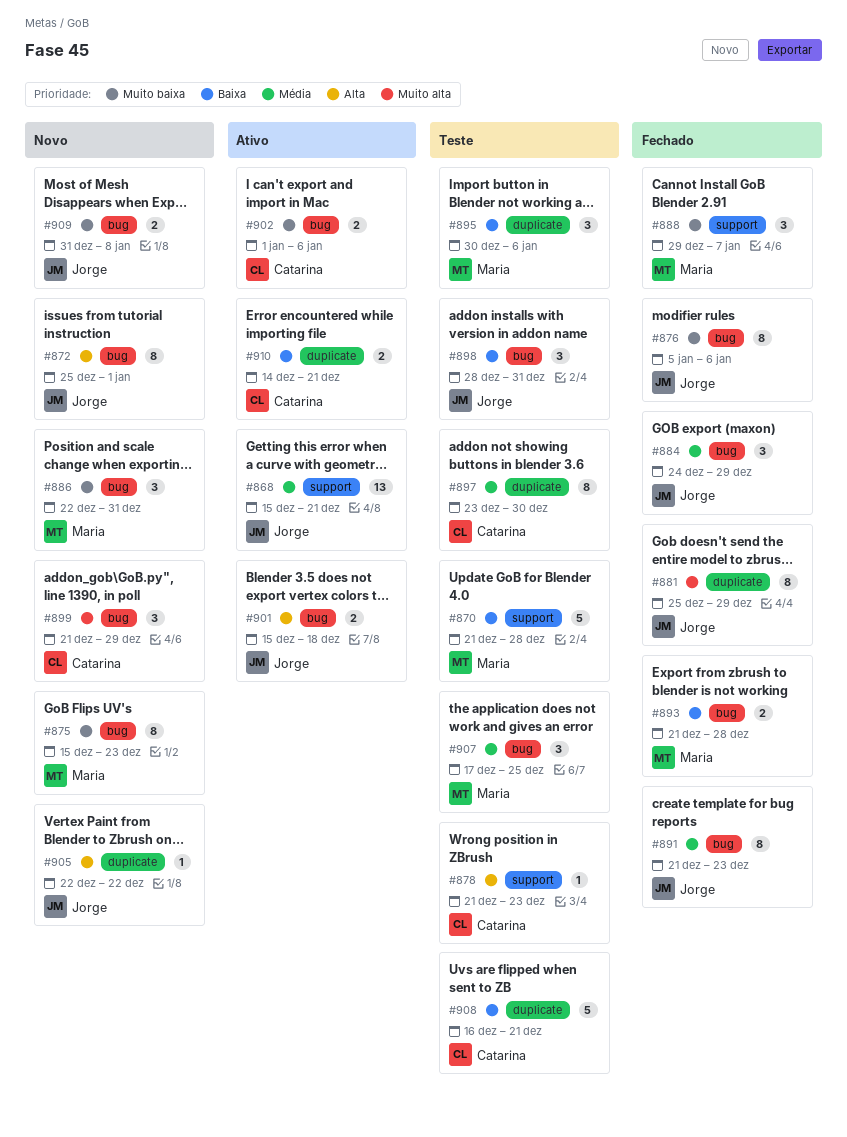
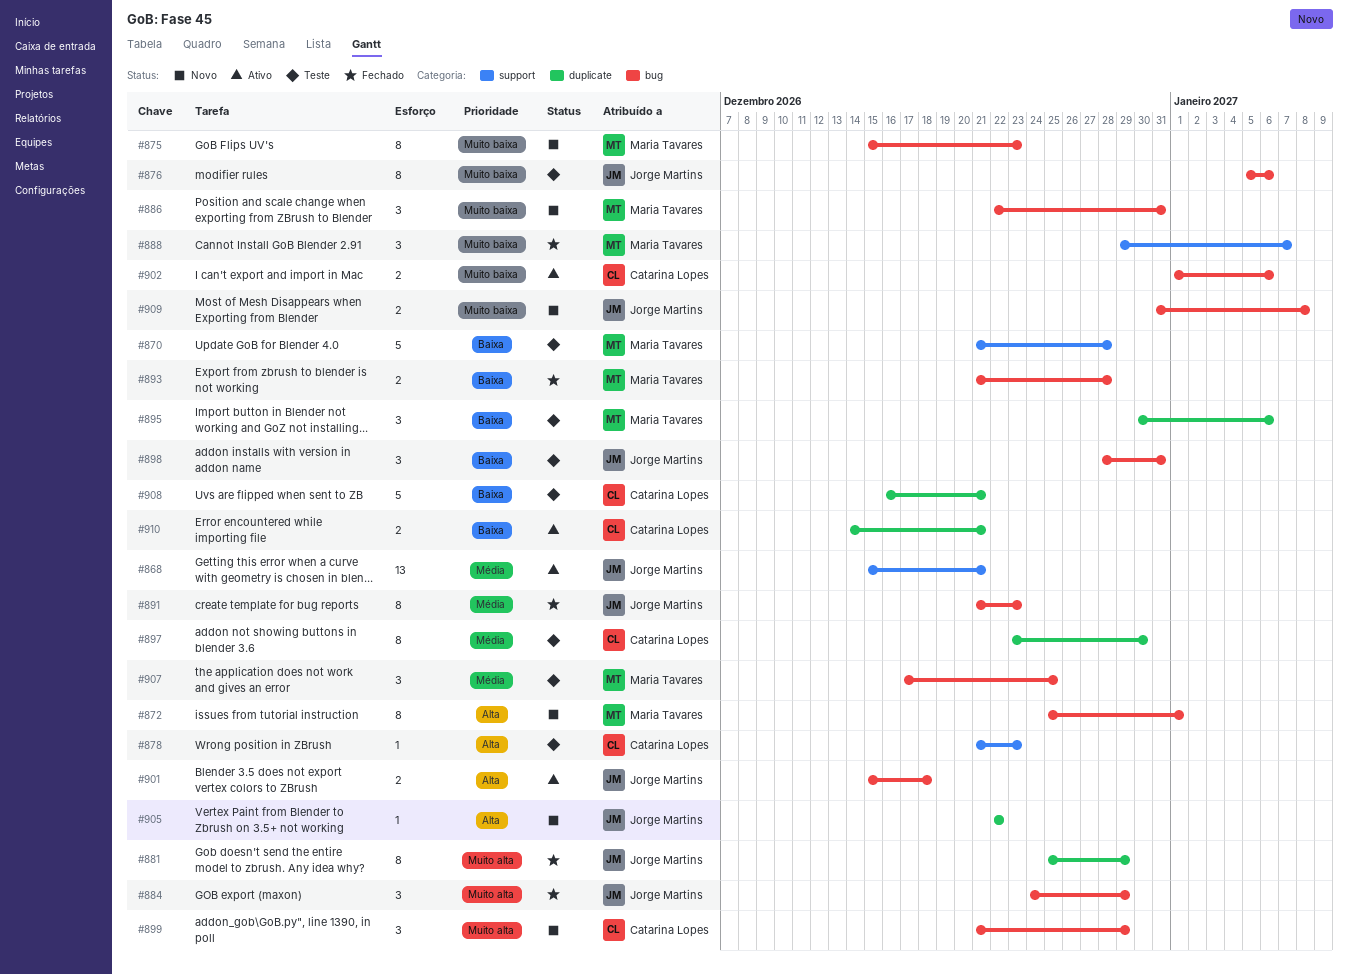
#872, owner: Jorge Martins -> Maria Tavares
#876, status: Fechado -> Teste
#884, priority: Média -> Muito alta

